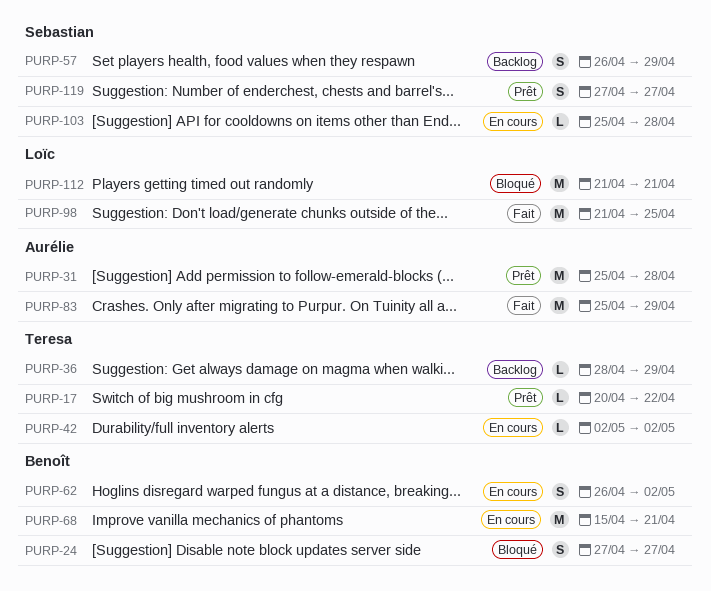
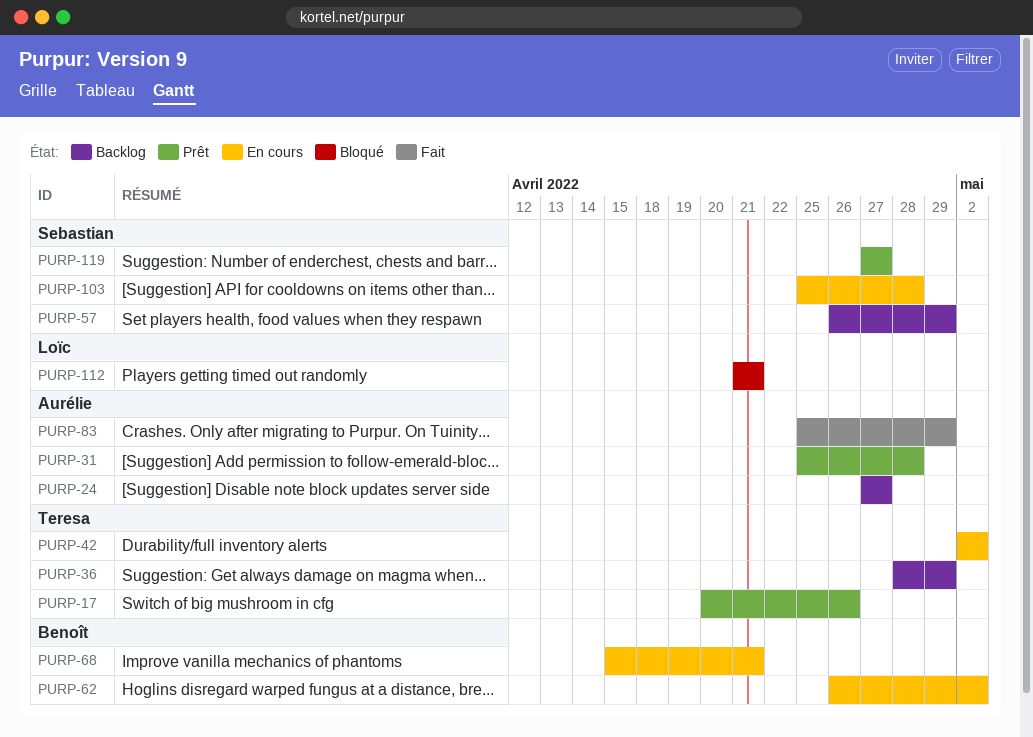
PURP-17, due: Apr 22 -> Apr 26
PURP-24, status: Bloqué -> Backlog
PURP-24, owner: Benoît -> Aurélie
PURP-98: present -> none

